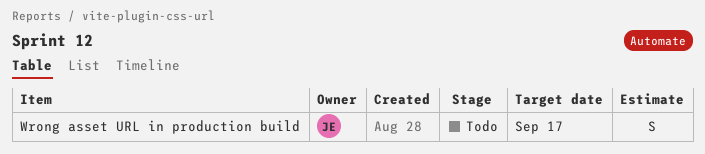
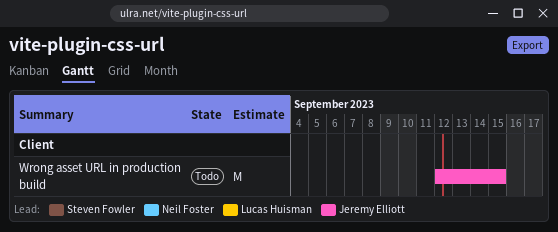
Wrong asset URL in production build, estimate: S -> M
Wrong asset URL in production build, due: Sep 17 -> Sep 15

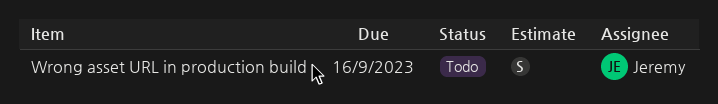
Wrong asset URL in production build, estimate: M -> S
Wrong asset URL in production build, due: Sep 15 -> Sep 16

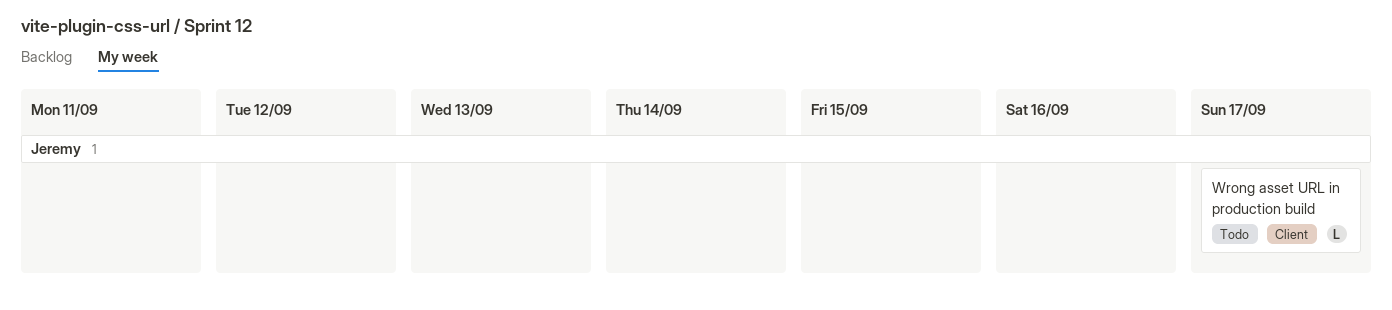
Wrong asset URL in production build, estimate: S -> L
Wrong asset URL in production build, due: Sep 16 -> Sep 17

